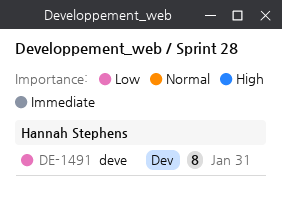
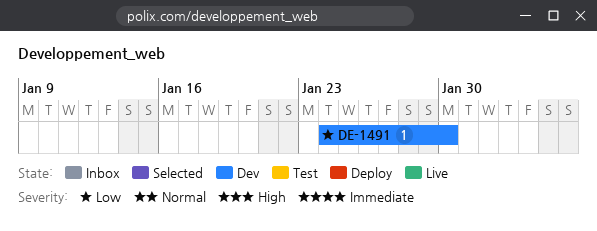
DE-1491, estimate: 8 -> 1
DE-1491, due: Jan 31 -> Jan 30

